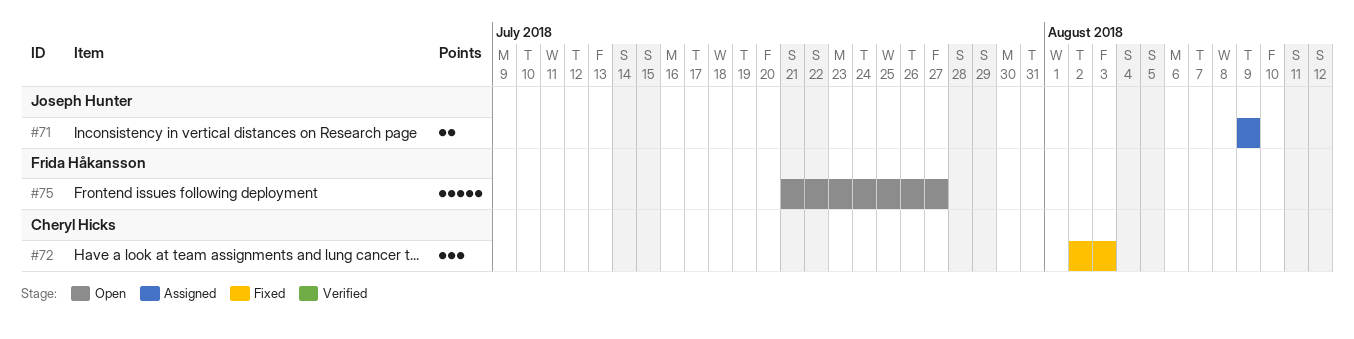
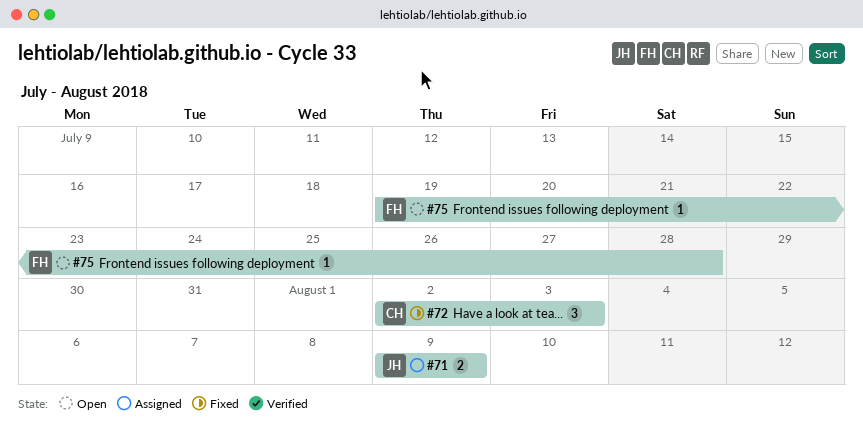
#75, estimate: 5 -> 1
#75, start: Jul 21 -> Jul 19
#75, due: Jul 27 -> Jul 28

